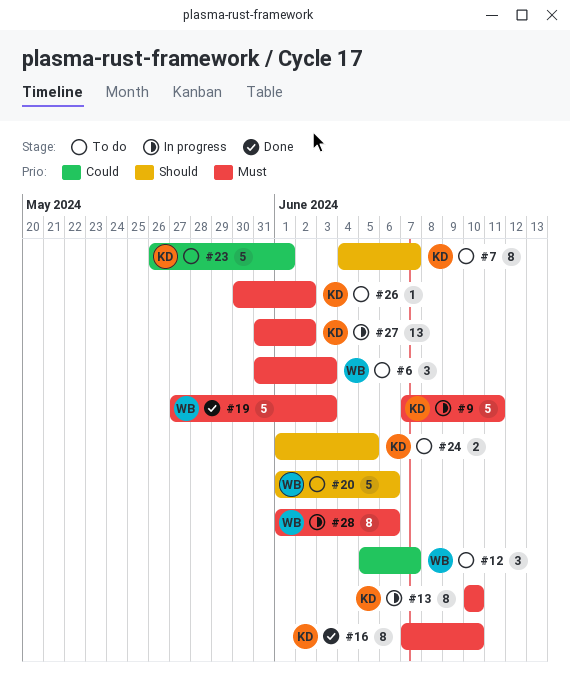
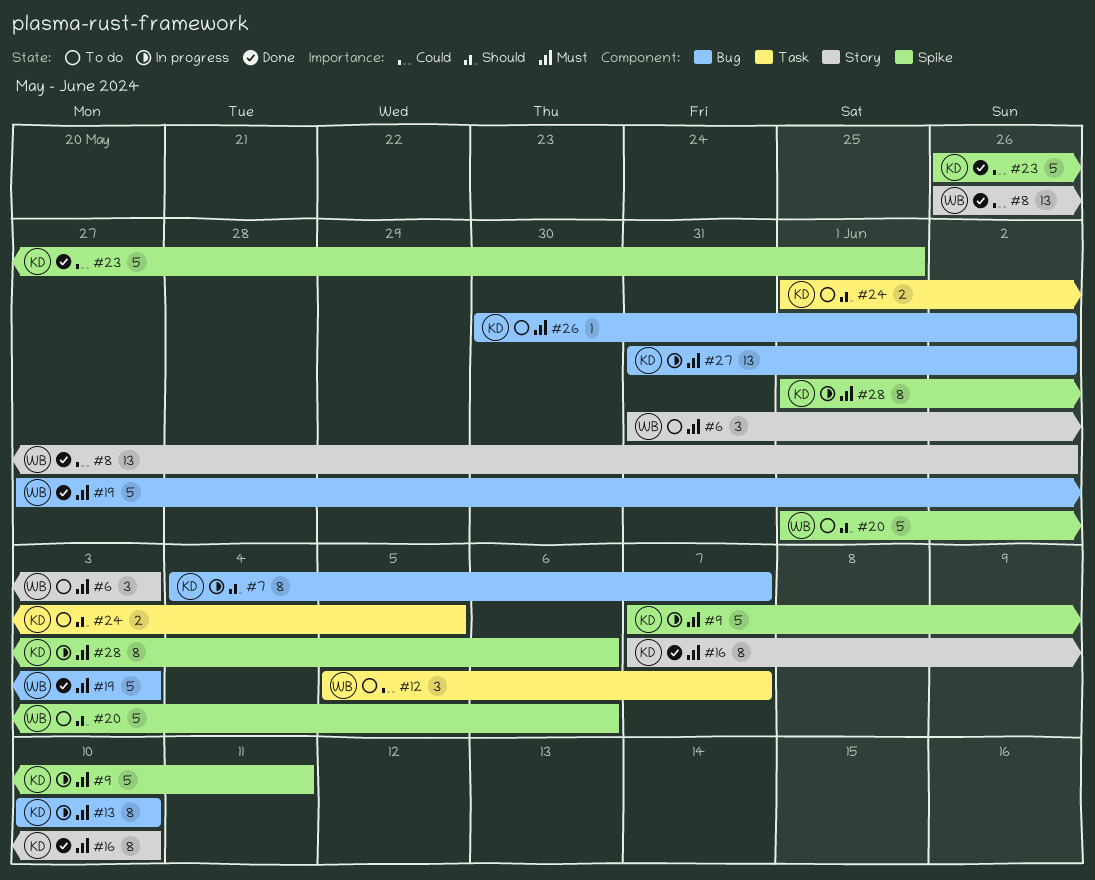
#7, status: To do -> In progress
#8: none -> present
#23, status: To do -> Done
#28, owner: WB -> KD

